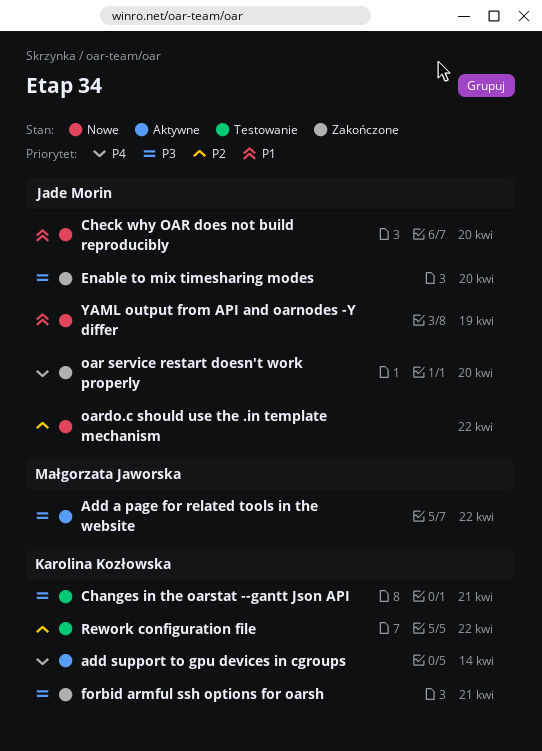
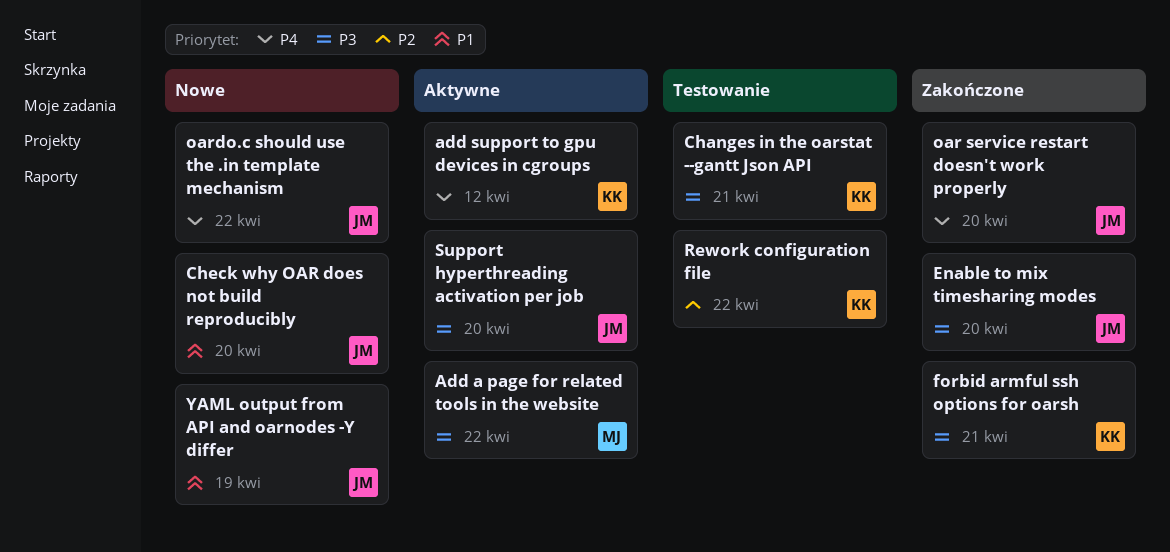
add support to gpu devices in cgroups, due: Apr 14 -> Apr 12
oardo.c should use the .in template mechanism, priority: P2 -> P4
Support hyperthreading activation per job: none -> present

